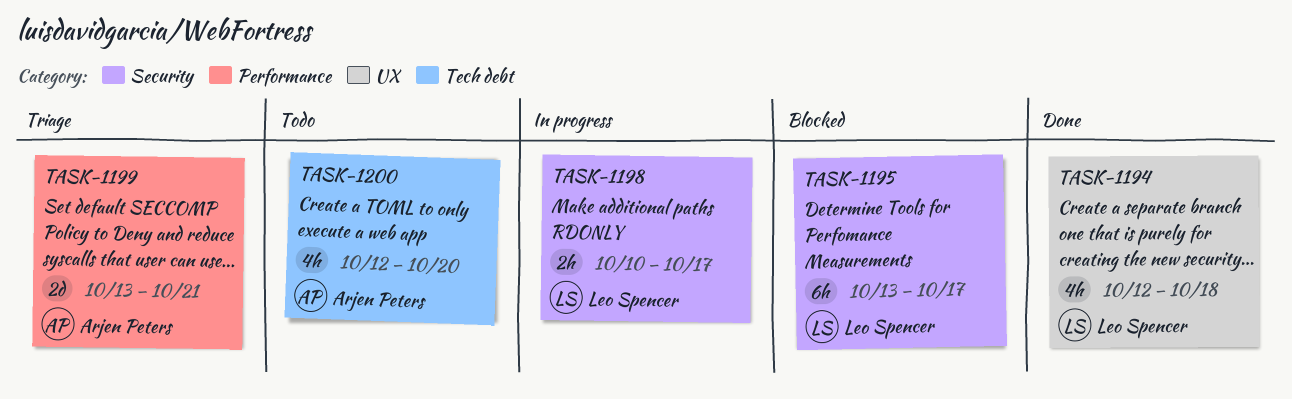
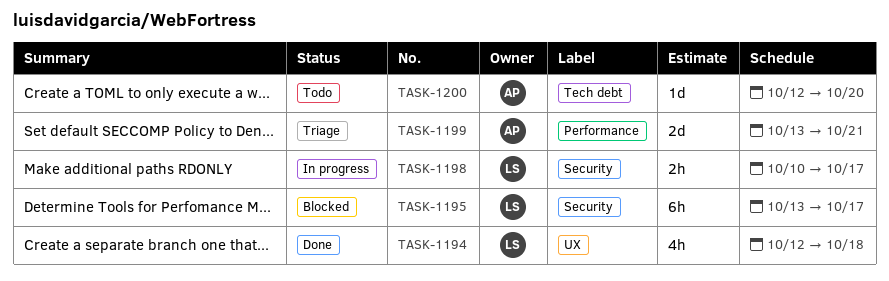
TASK-1200, estimate: 4h -> 1d

